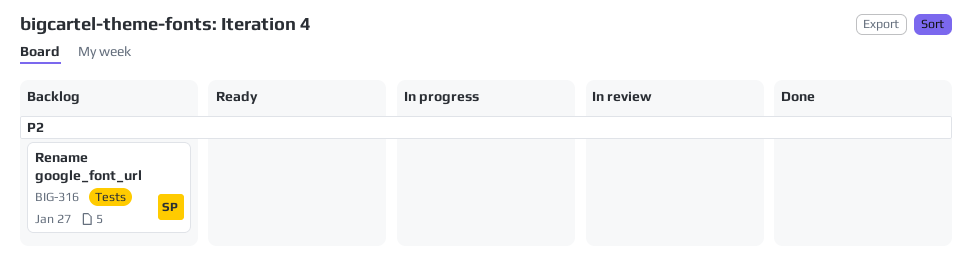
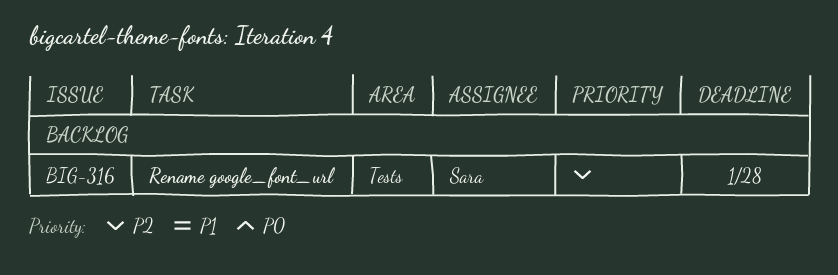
BIG-316, due: Jan 27 -> Jan 28

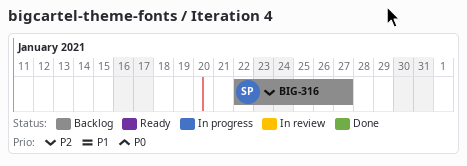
BIG-316, due: Jan 28 -> Jan 27

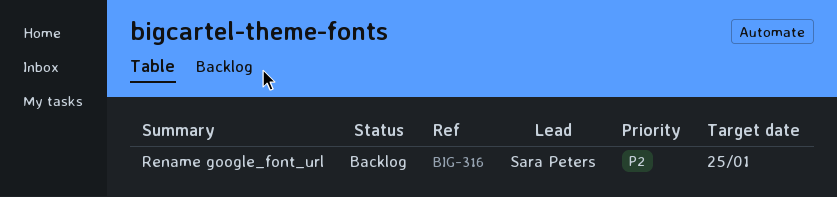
BIG-316, due: Jan 27 -> Jan 25

